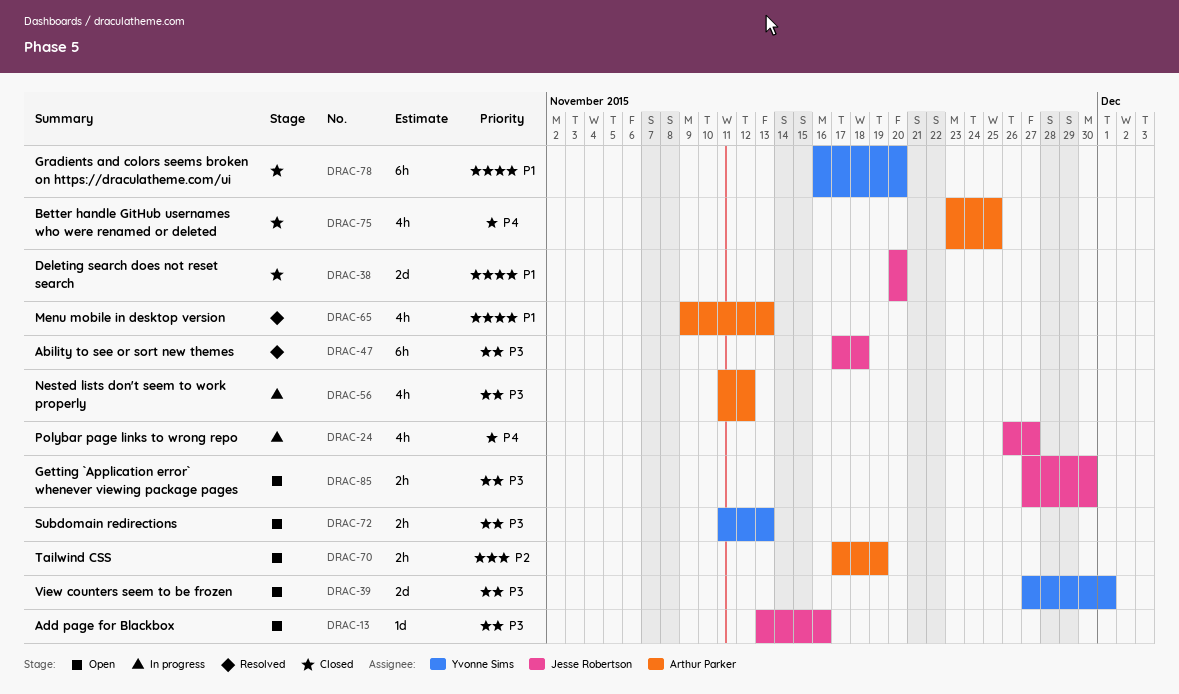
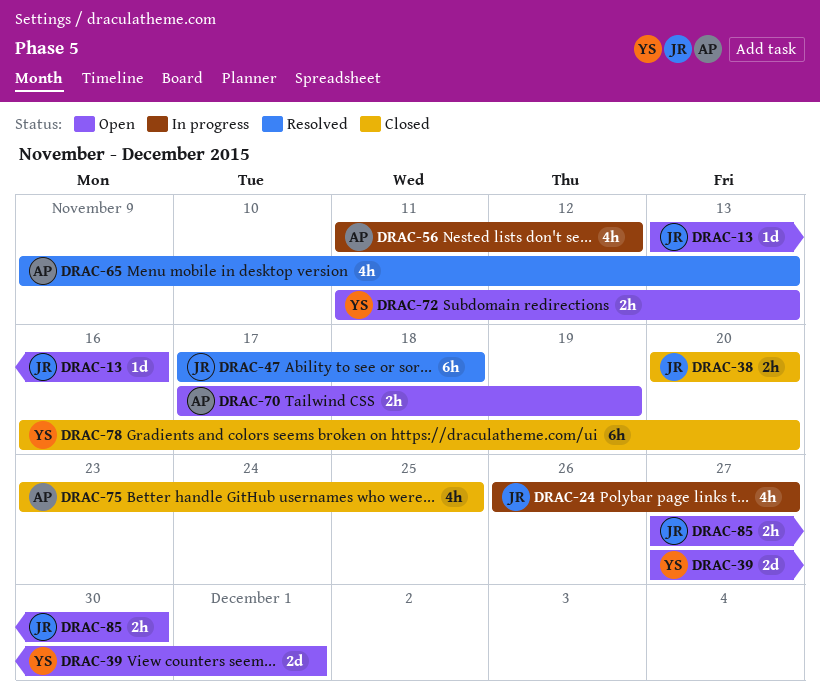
DRAC-38, estimate: 2d -> 2h

